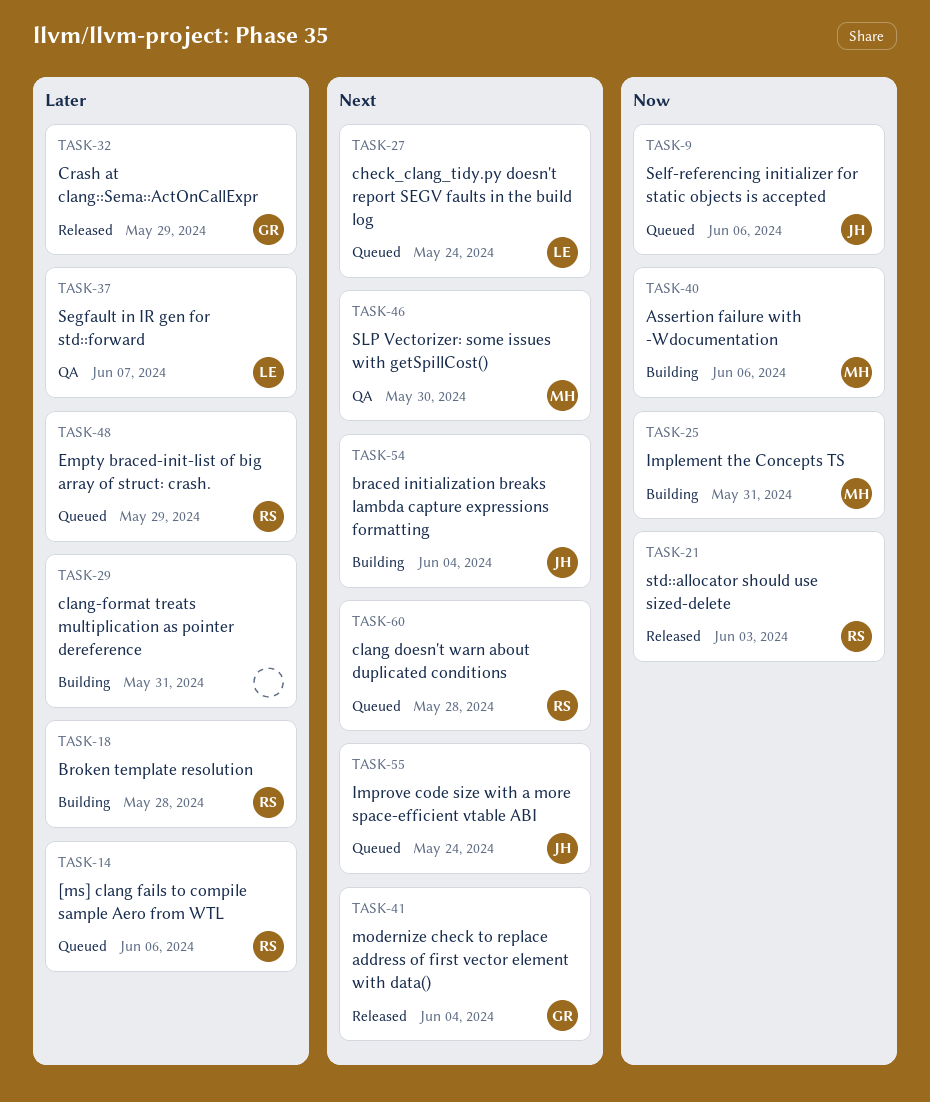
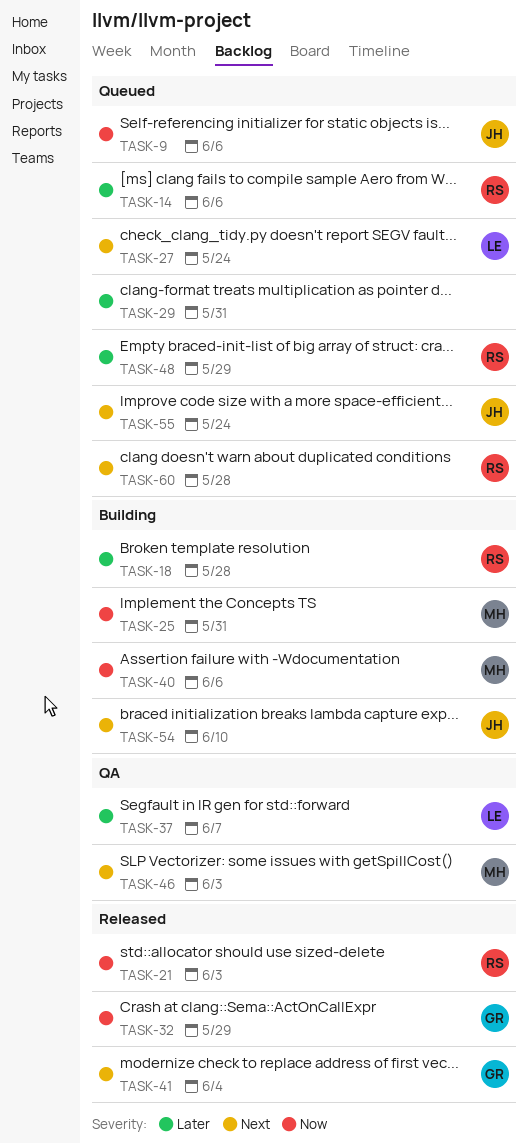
TASK-29, status: Building -> Queued
TASK-32, priority: Later -> Now
TASK-46, due: May 30 -> Jun 3
TASK-54, due: Jun 4 -> Jun 10

